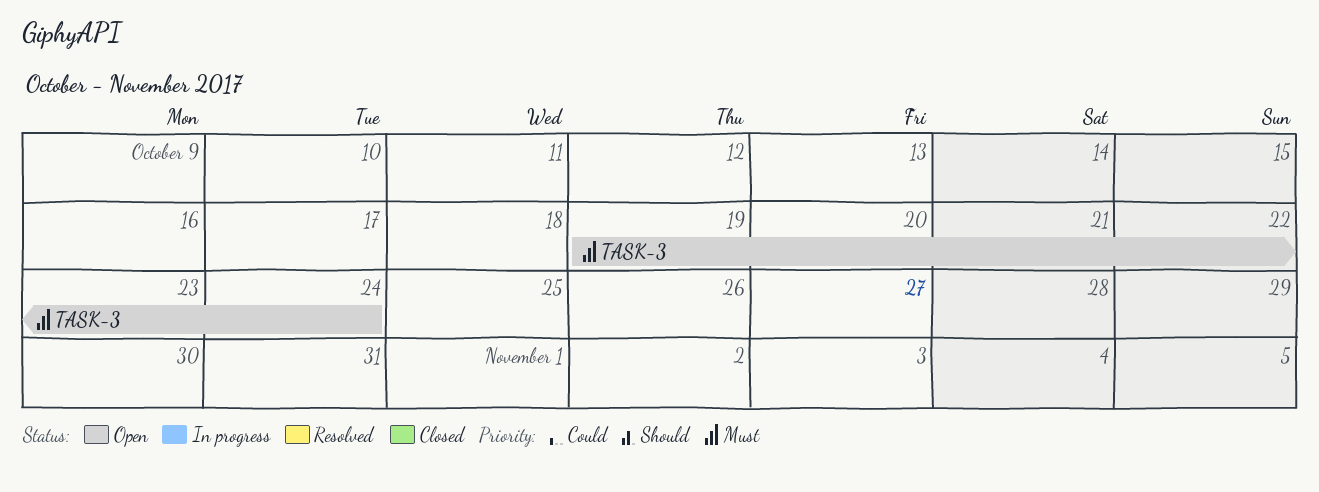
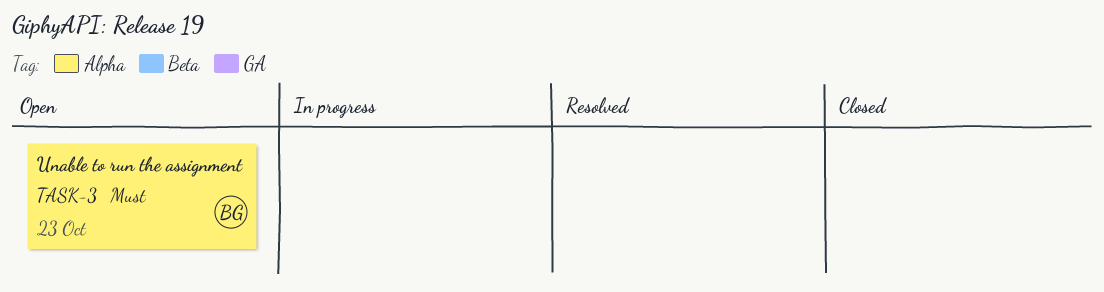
TASK-3, due: Oct 24 -> Oct 23

